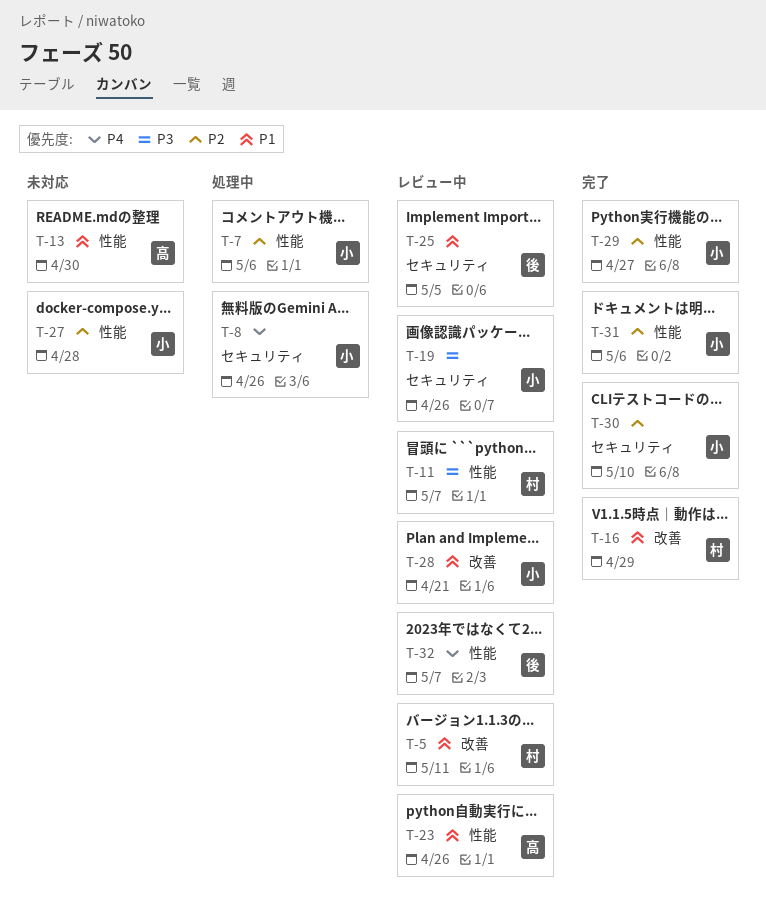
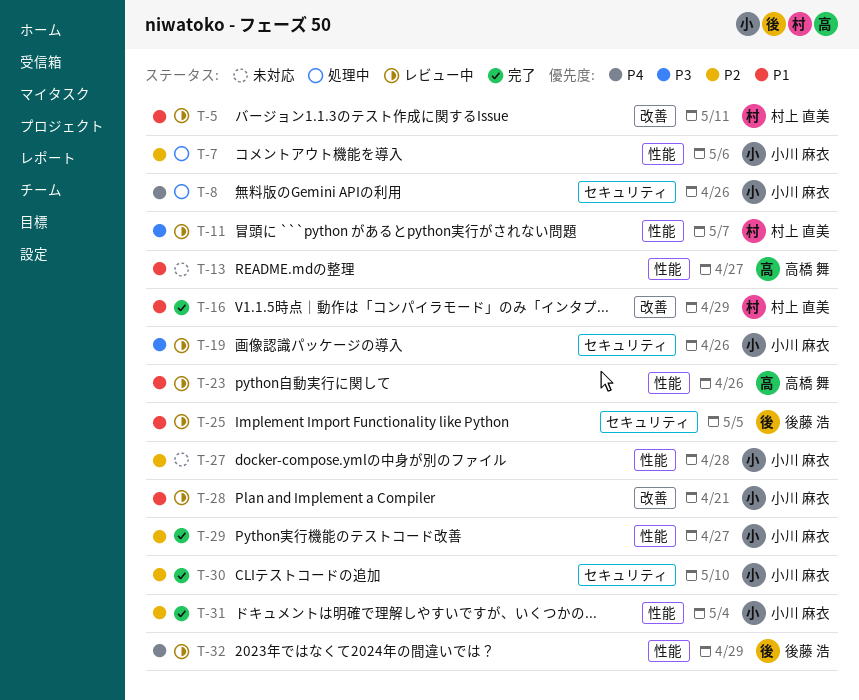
T-13, due: Apr 30 -> Apr 27
T-31, due: May 6 -> May 4
T-32, due: May 7 -> Apr 29

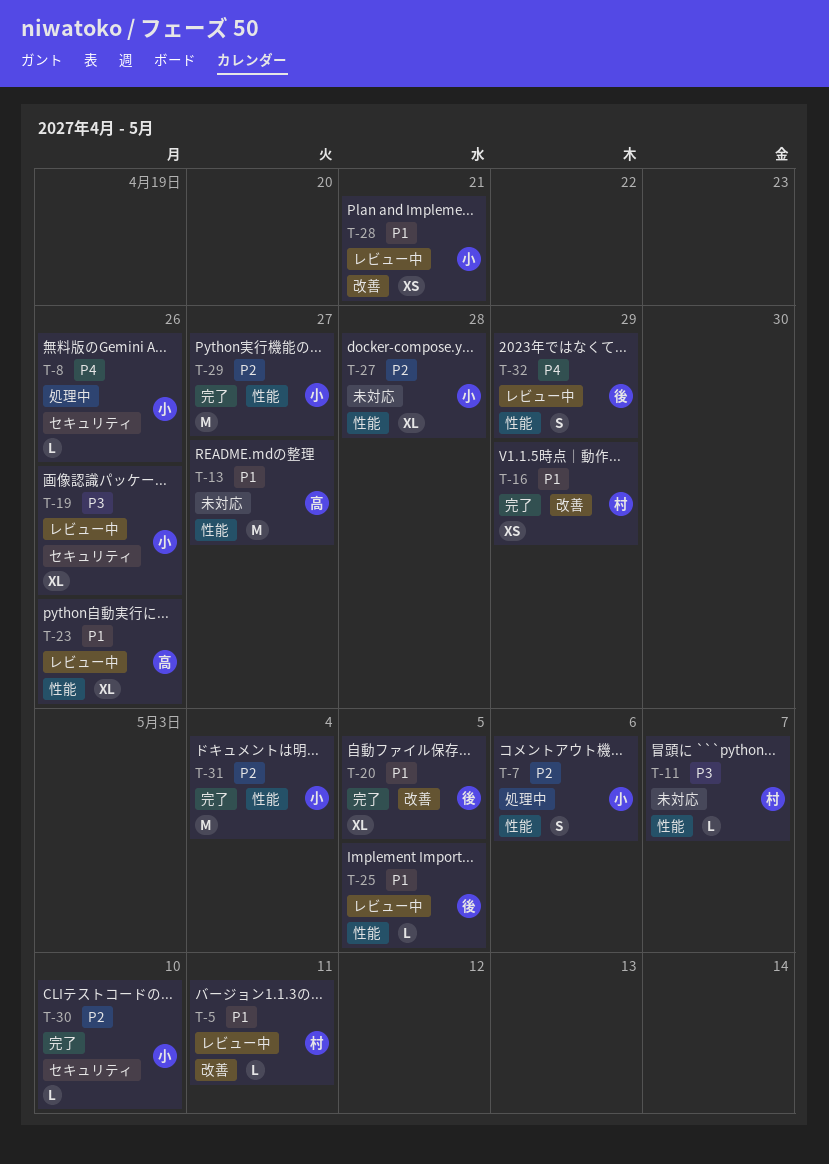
T-11, status: レビュー中 -> 未対応
T-20: none -> present
T-25, label: セキュリティ -> 性能

